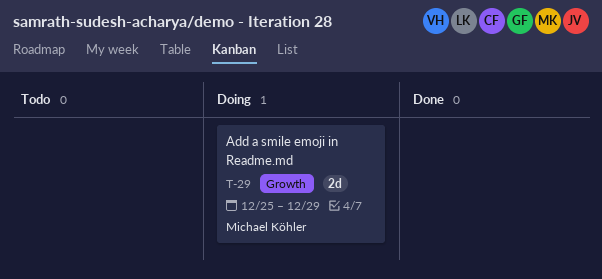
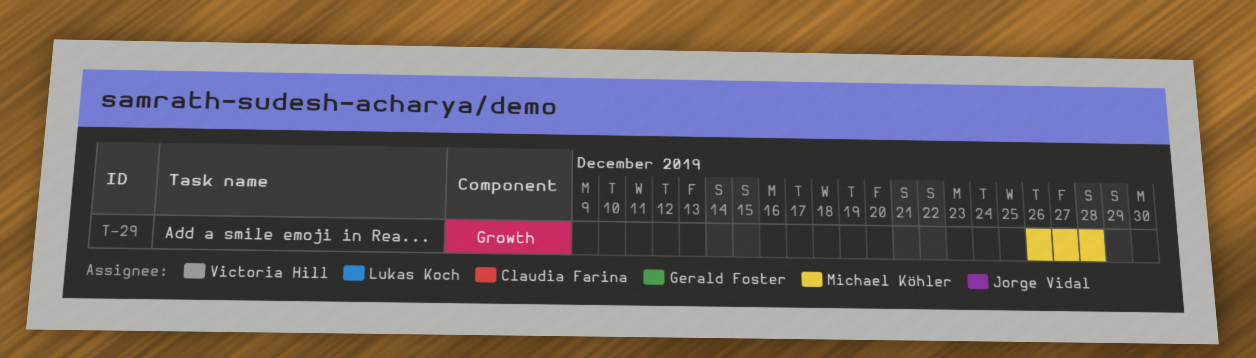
T-29, start: Dec 25 -> Dec 26
T-29, due: Dec 29 -> Dec 28

